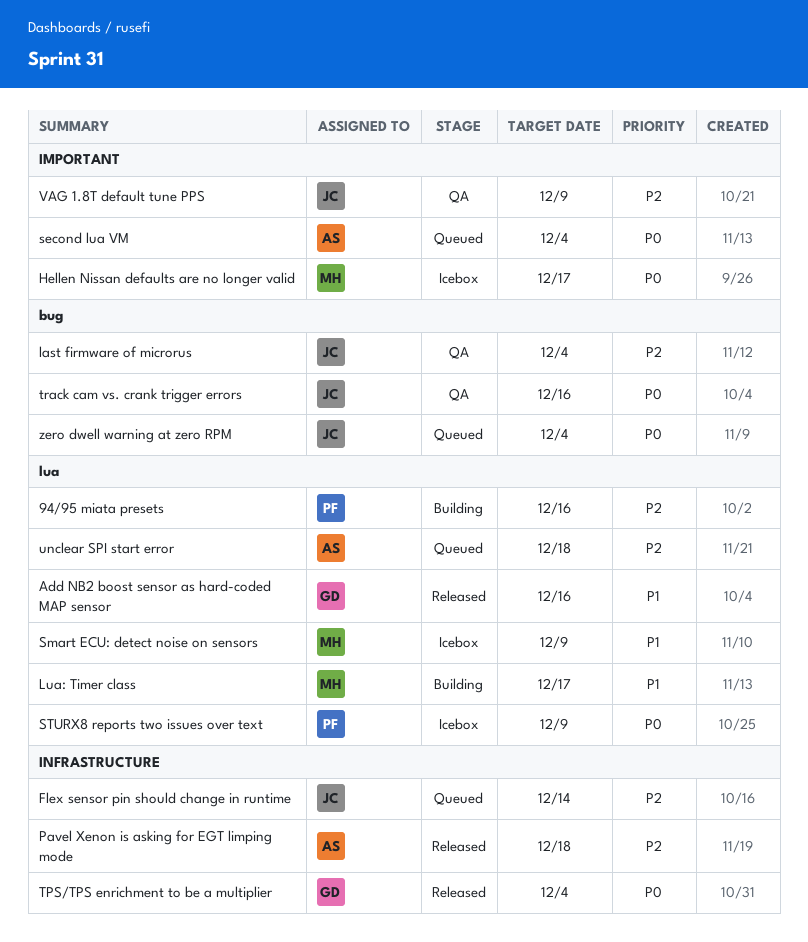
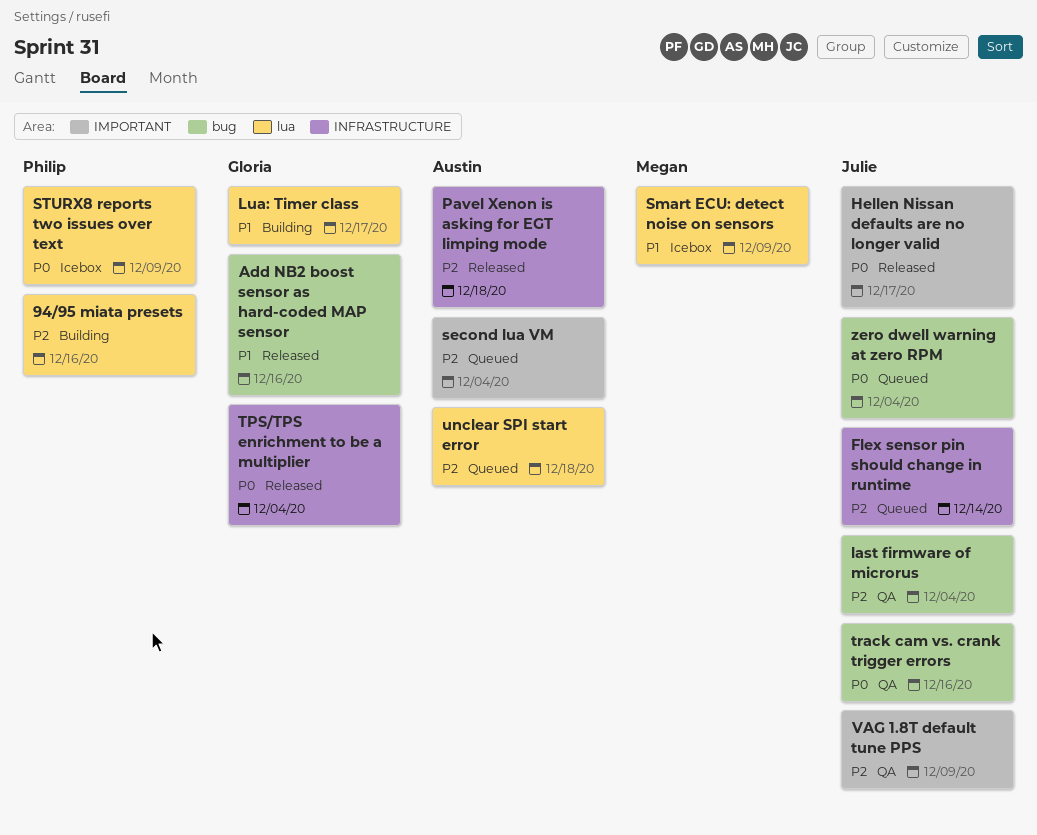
Add NB2 boost sensor as hard-coded MAP sensor, label: lua -> bug
Hellen Nissan defaults are no longer valid, status: Icebox -> Released
Hellen Nissan defaults are no longer valid, owner: Megan -> Julie
Lua: Timer class, owner: Megan -> Gloria
second lua VM, priority: P0 -> P2

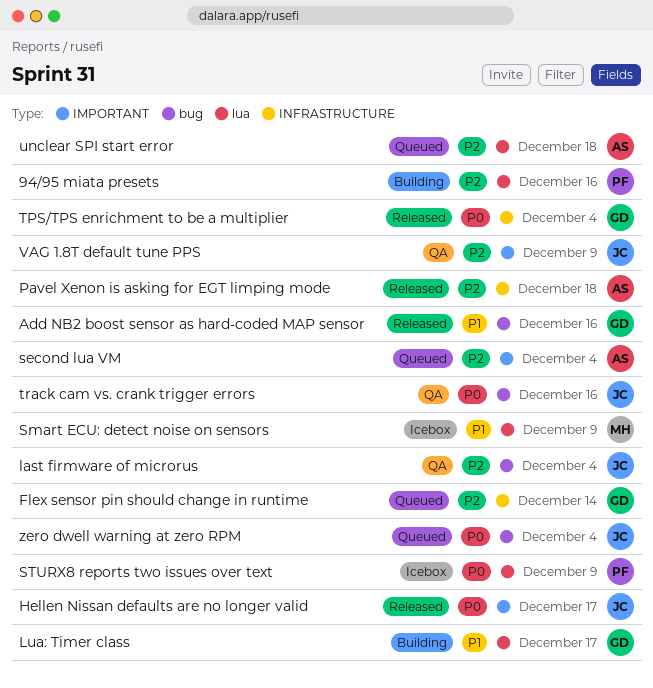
Flex sensor pin should change in runtime, owner: Julie -> Gloria

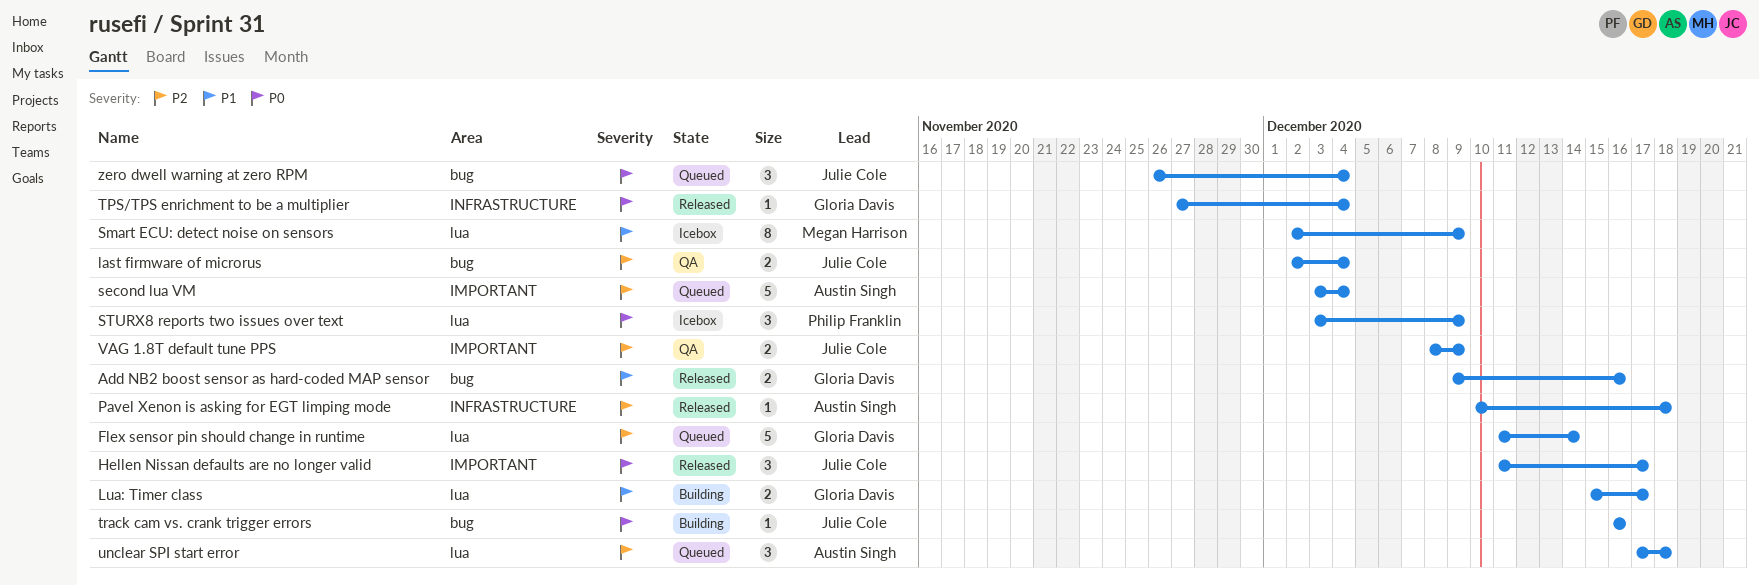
94/95 miata presets: present -> none
Flex sensor pin should change in runtime, label: INFRASTRUCTURE -> lua
track cam vs. crank trigger errors, status: QA -> Building

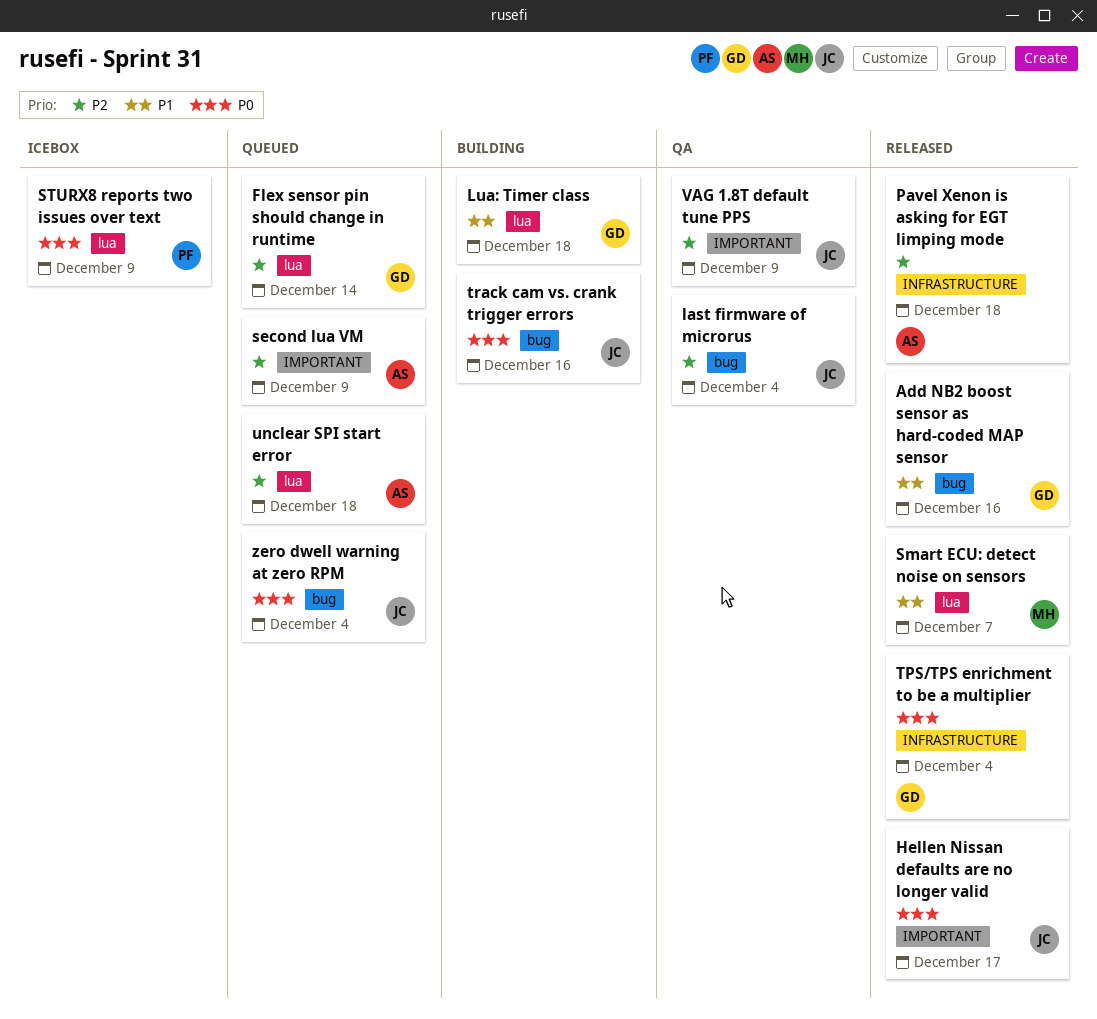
Lua: Timer class, due: Dec 17 -> Dec 18
second lua VM, due: Dec 4 -> Dec 9
Smart ECU: detect noise on sensors, status: Icebox -> Released
Smart ECU: detect noise on sensors, due: Dec 9 -> Dec 7

